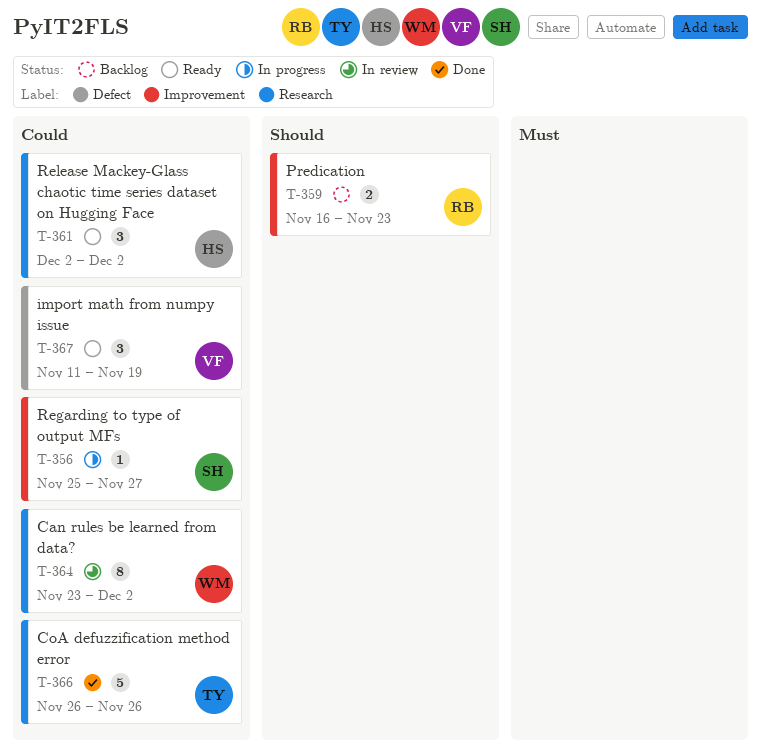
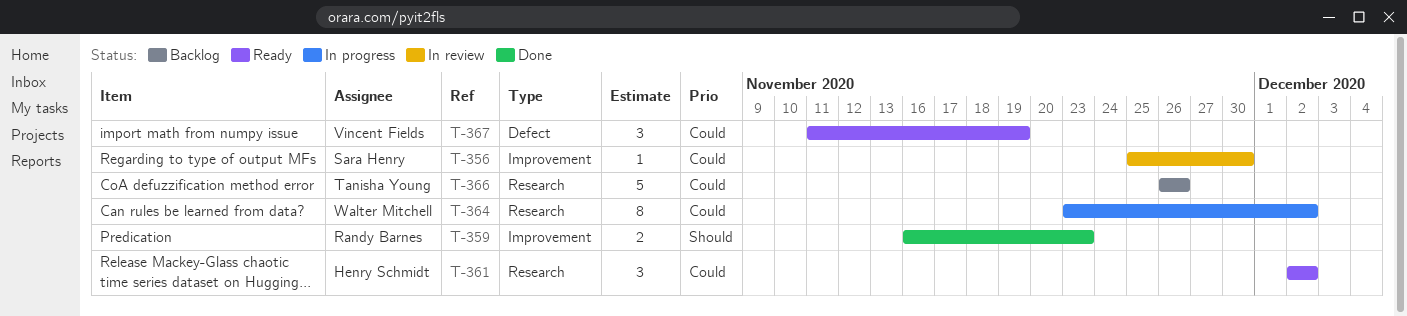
T-356, status: In progress -> In review
T-356, due: Nov 27 -> Nov 30
T-359, status: Backlog -> Done
T-364, status: In review -> In progress
T-366, status: Done -> Backlog

